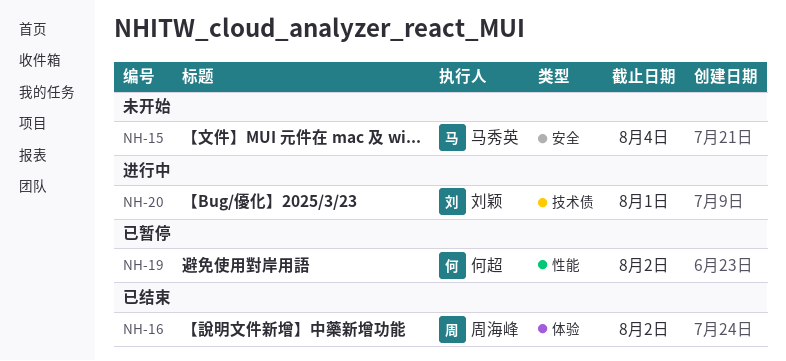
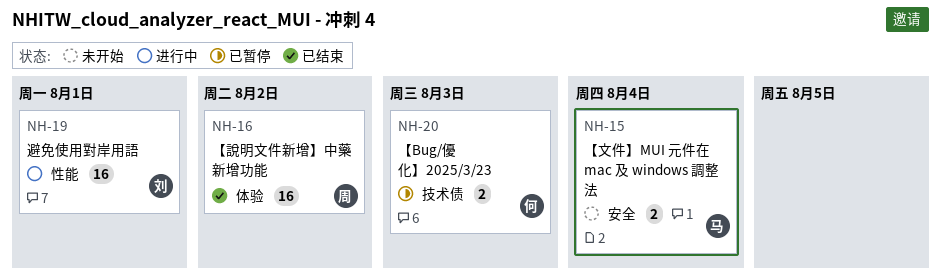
NH-19, status: 已暂停 -> 进行中
NH-19, owner: 何超 -> 刘颖
NH-19, due: Aug 2 -> Aug 1
NH-20, status: 进行中 -> 已暂停
NH-20, owner: 刘颖 -> 何超
NH-20, due: Aug 1 -> Aug 3

